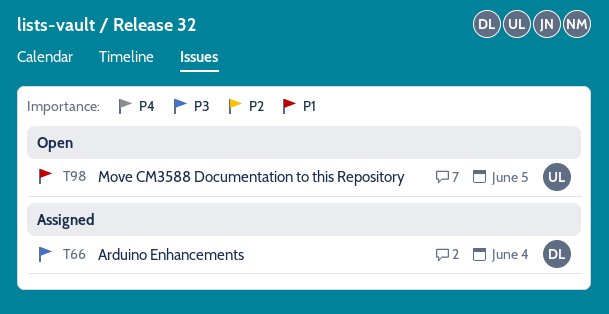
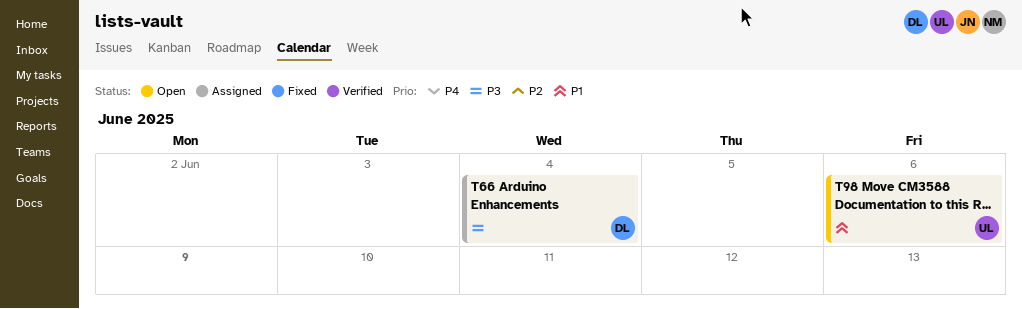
T98, due: Jun 5 -> Jun 6

